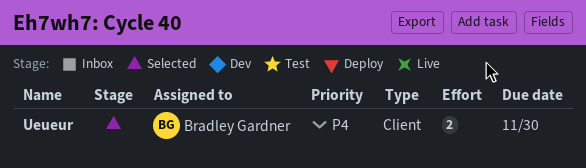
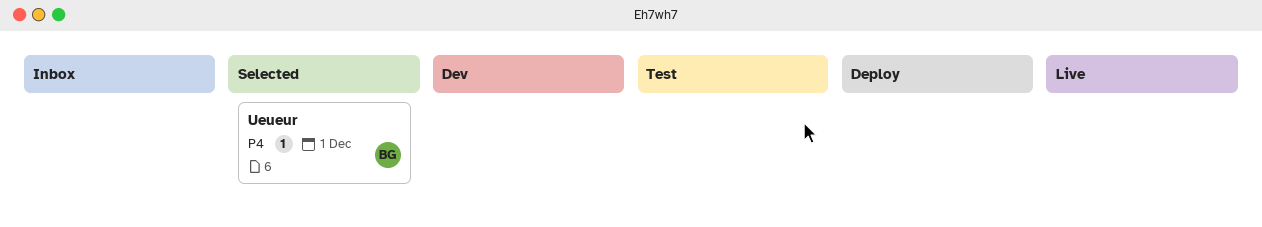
Ueueur, estimate: 2 -> 1
Ueueur, due: Nov 30 -> Dec 1

